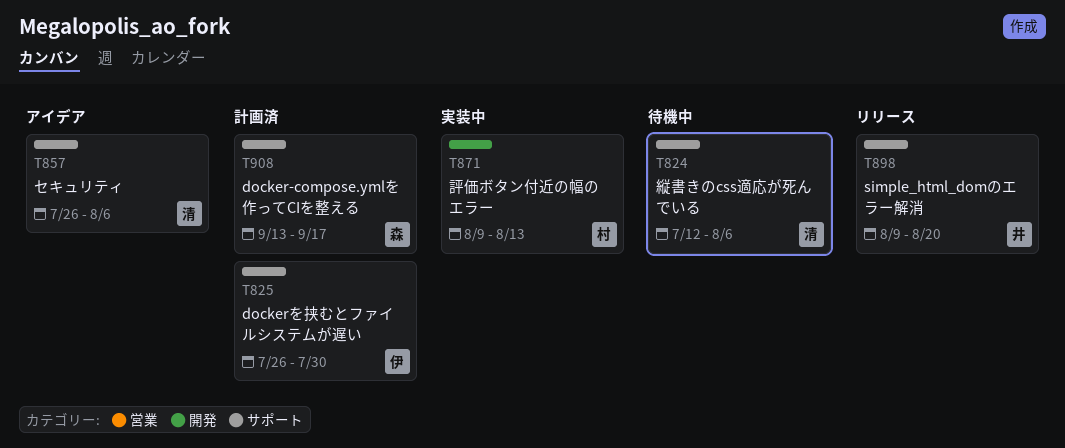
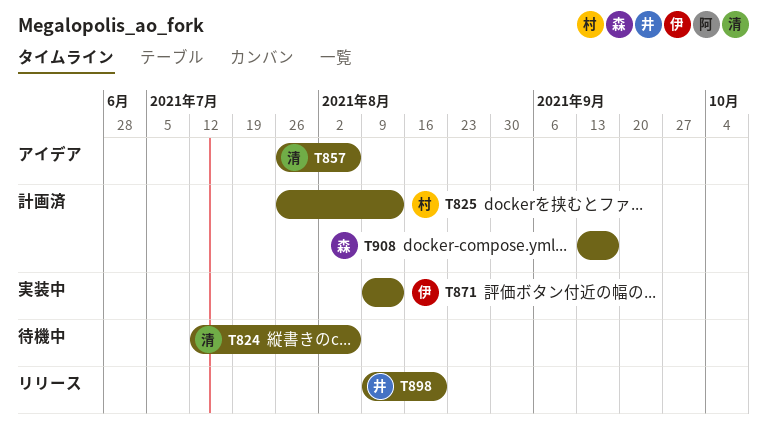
T825, owner: 伊 -> 村
T825, due: Jul 30 -> Aug 13
T871, owner: 村 -> 伊

